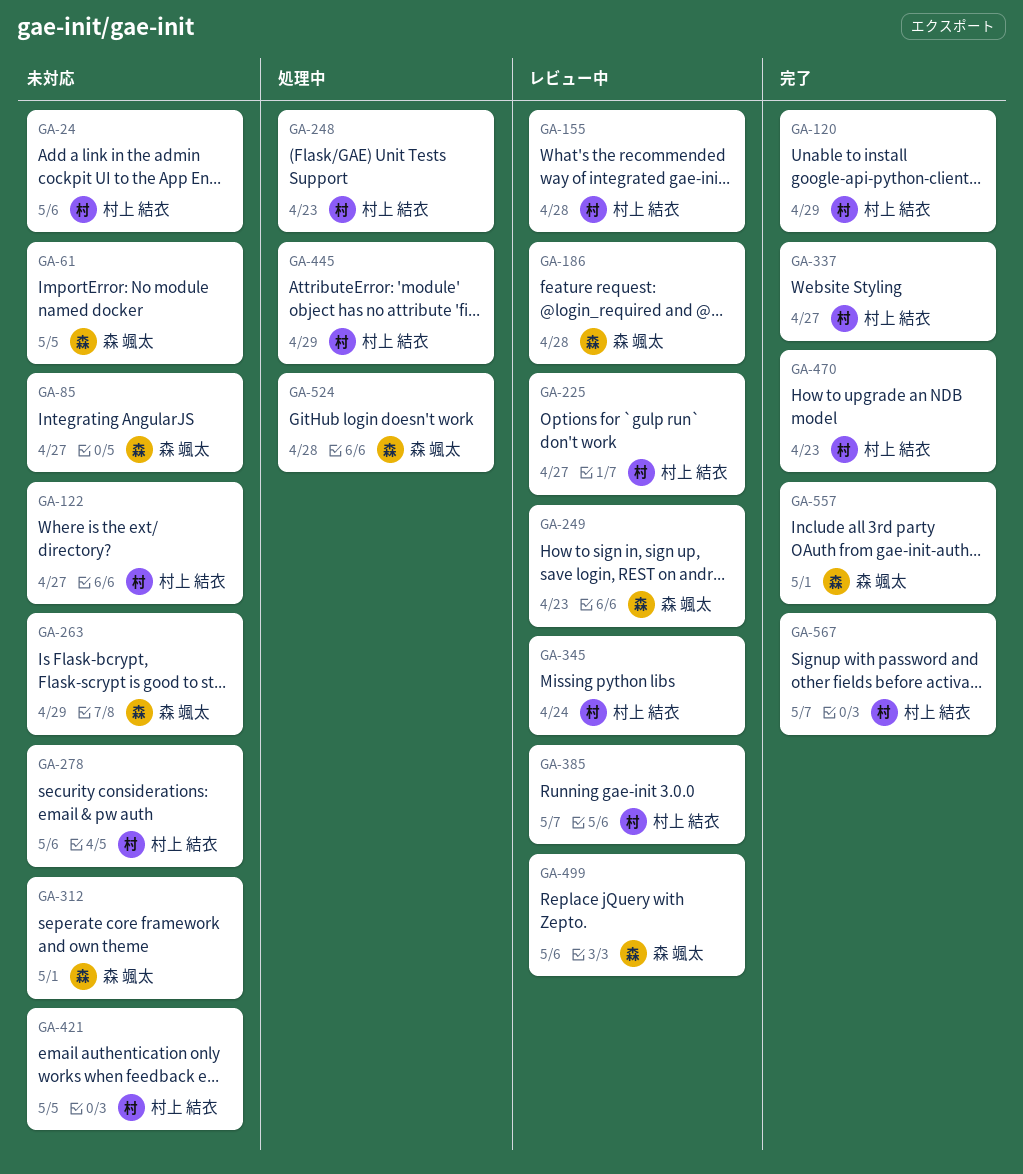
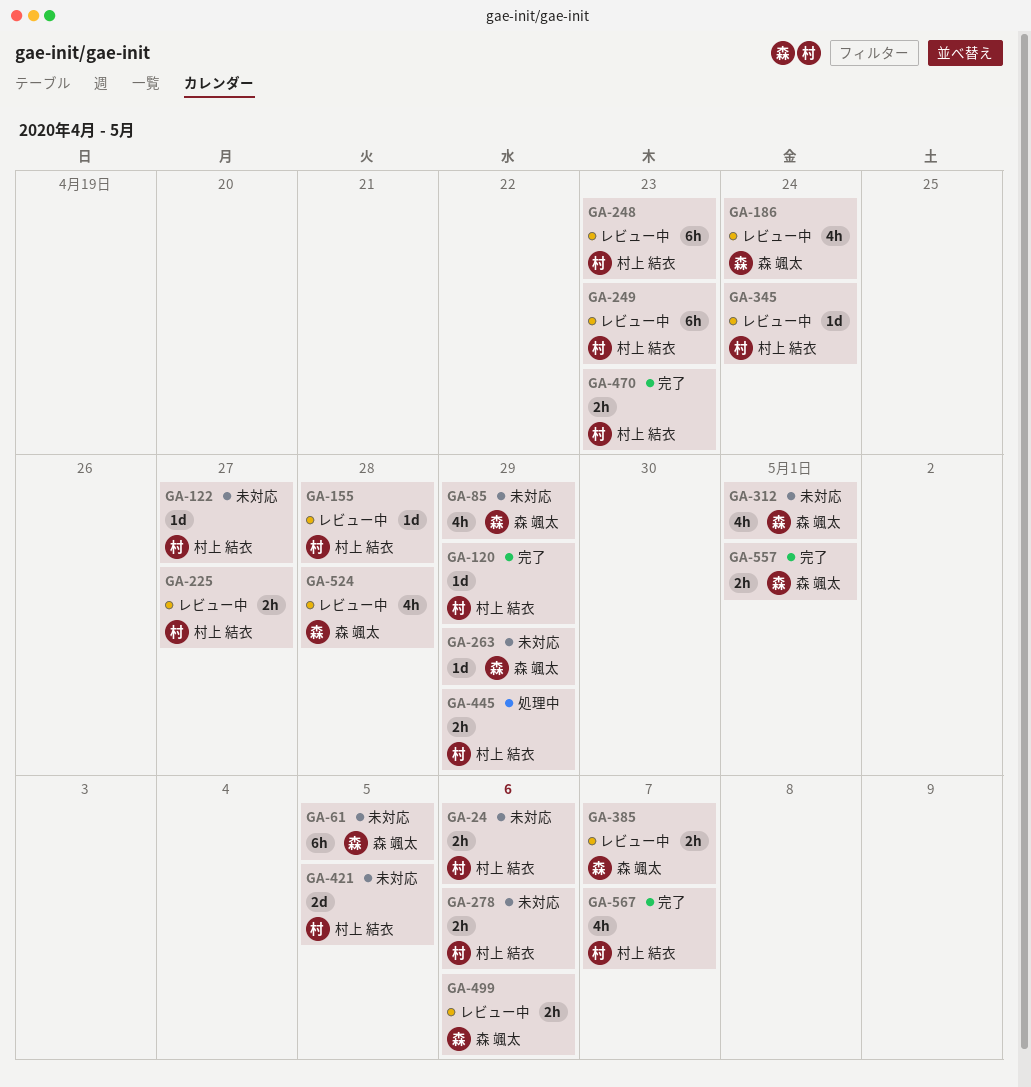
GA-85, due: Apr 27 -> Apr 29
GA-186, due: Apr 28 -> Apr 24
GA-248, status: 処理中 -> レビュー中
GA-249, owner: 森 颯太 -> 村上 結衣
GA-337: present -> none
GA-385, owner: 村上 結衣 -> 森 颯太
GA-524, status: 処理中 -> レビュー中

